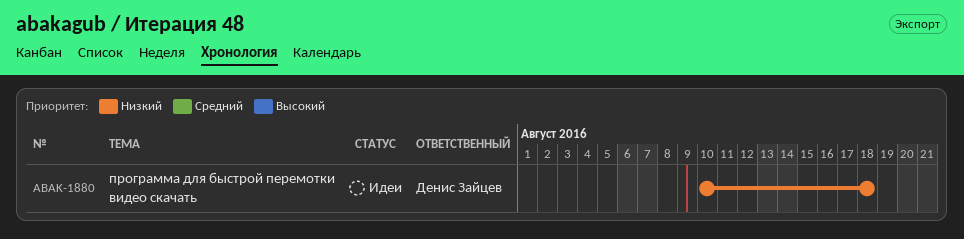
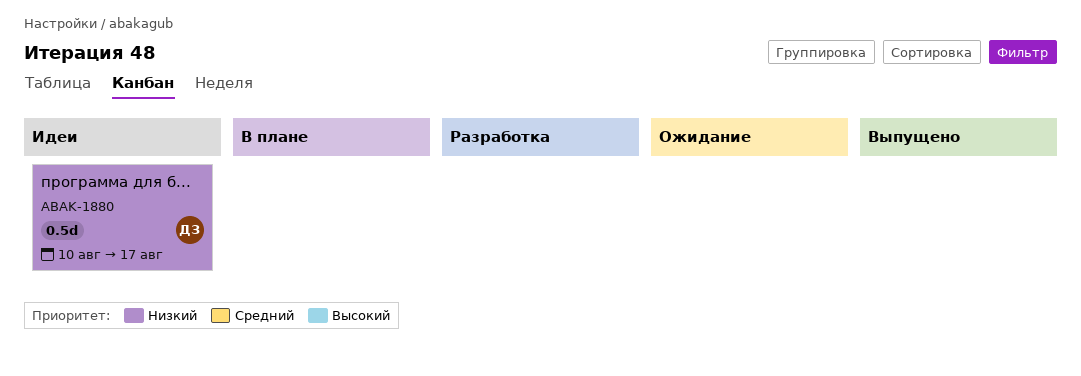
ABAK-1880, due: Aug 18 -> Aug 17

